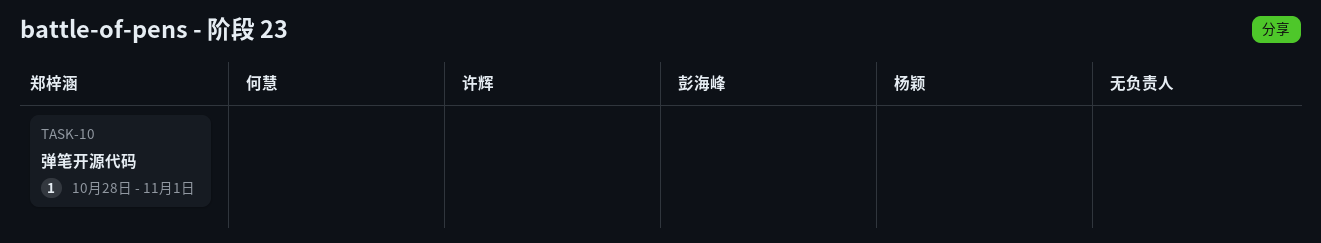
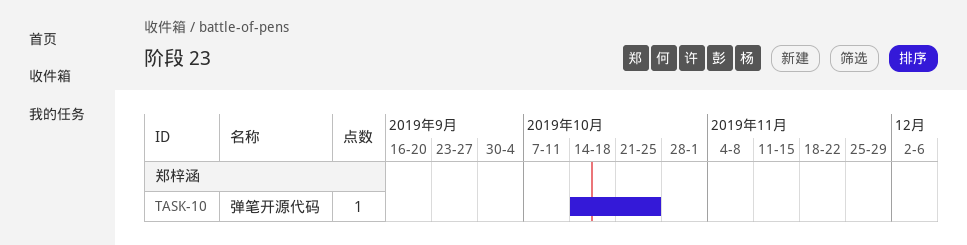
TASK-10, start: Oct 28 -> Oct 14
TASK-10, due: Nov 1 -> Oct 25

